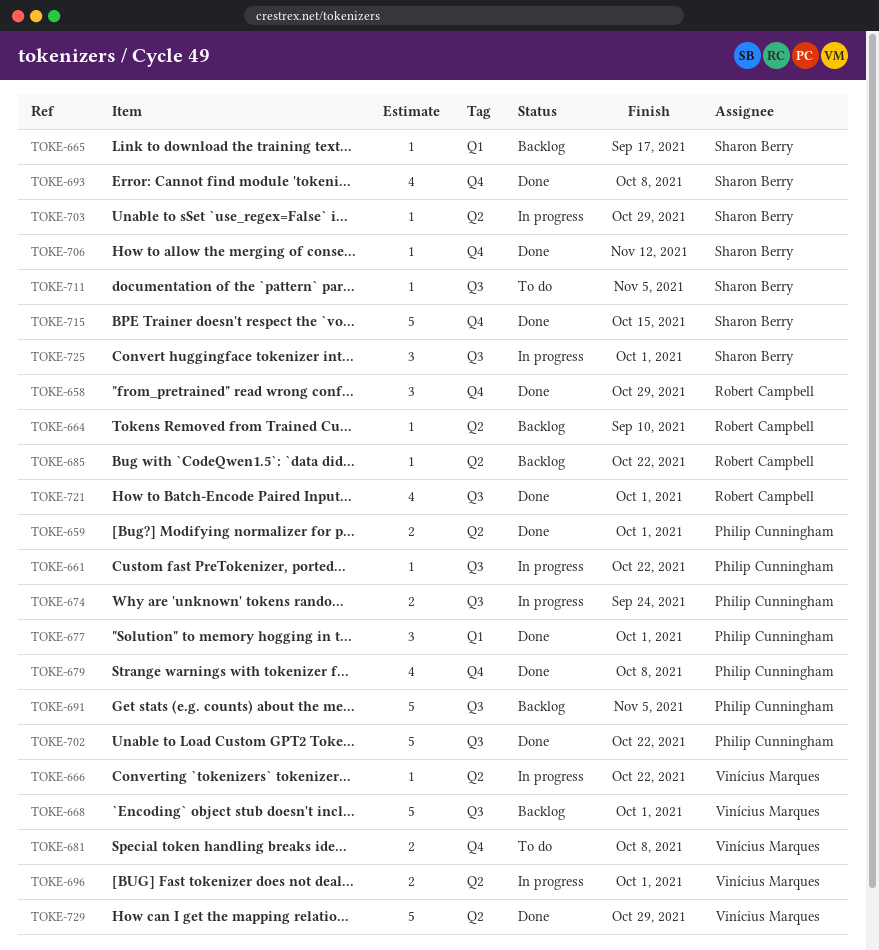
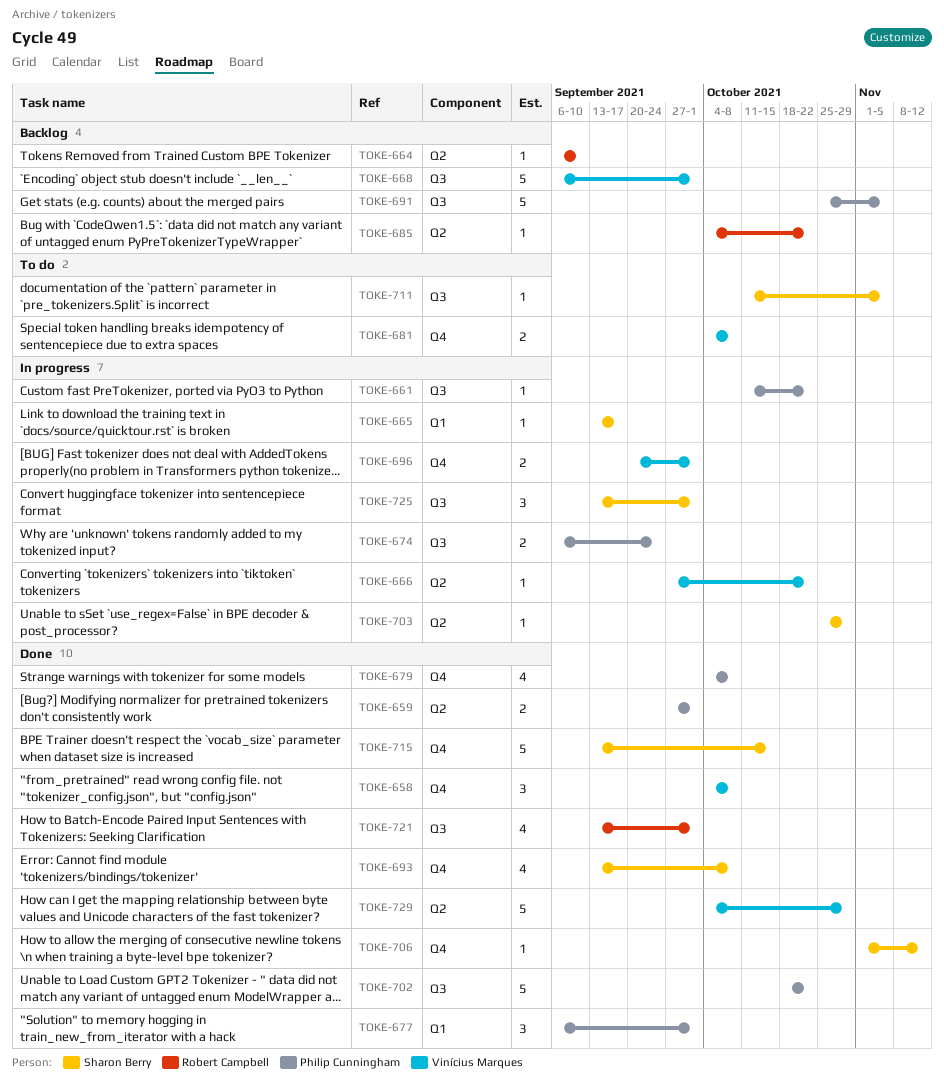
TOKE-658, owner: Robert Campbell -> Vinícius Marques
TOKE-658, due: Oct 29 -> Oct 8
TOKE-665, status: Backlog -> In progress
TOKE-696, label: Q2 -> Q4

